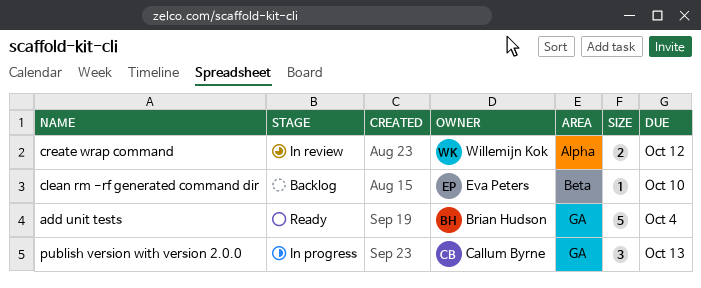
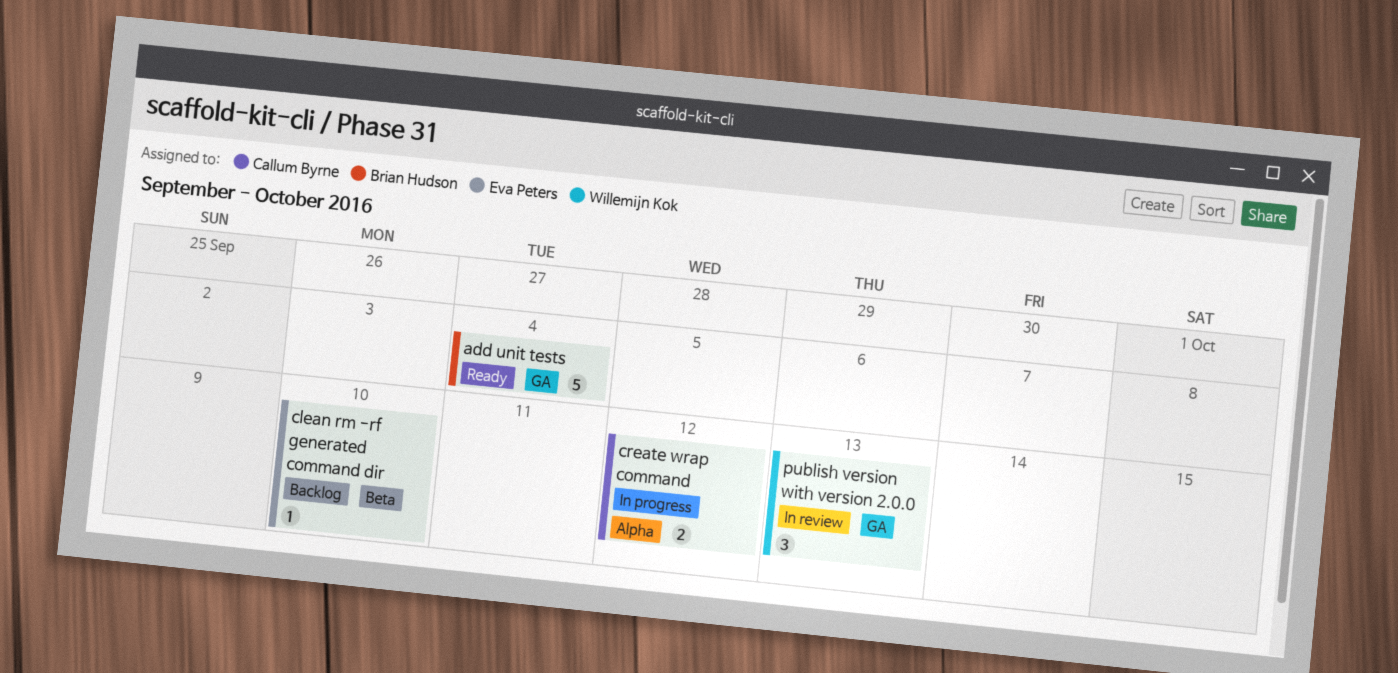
create wrap command, status: In review -> In progress
create wrap command, owner: Willemijn Kok -> Callum Byrne
publish version with version 2.0.0, status: In progress -> In review
publish version with version 2.0.0, owner: Callum Byrne -> Willemijn Kok

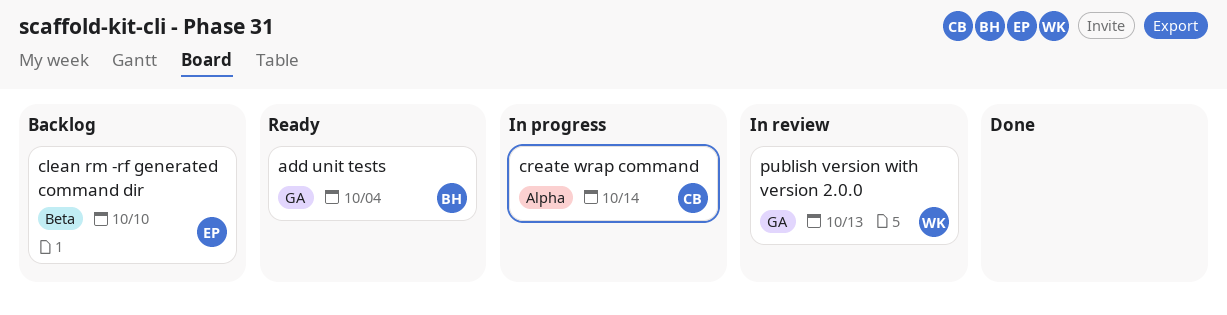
create wrap command, due: Oct 12 -> Oct 14

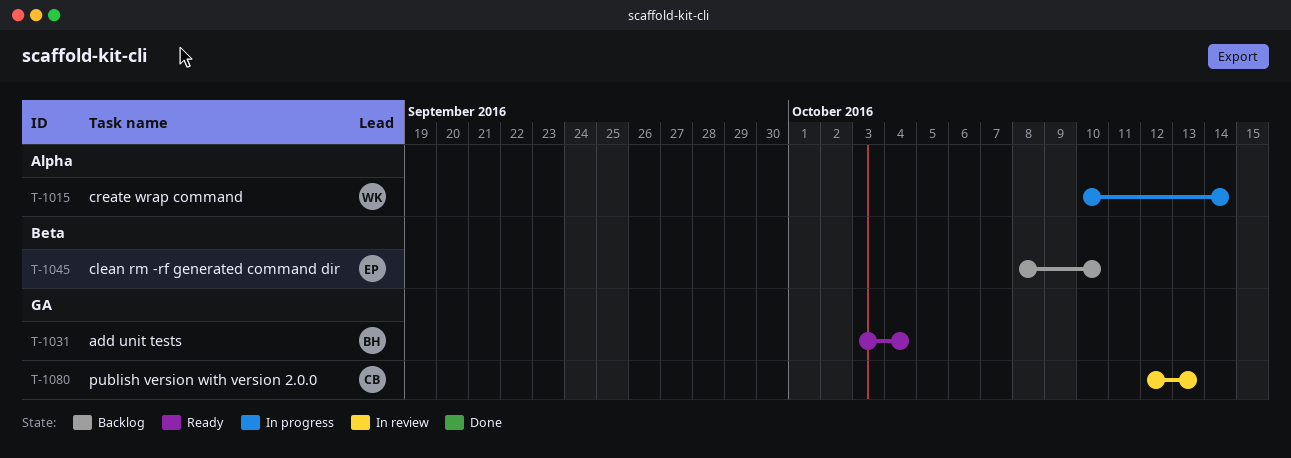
create wrap command, owner: CB -> WK
publish version with version 2.0.0, owner: WK -> CB

